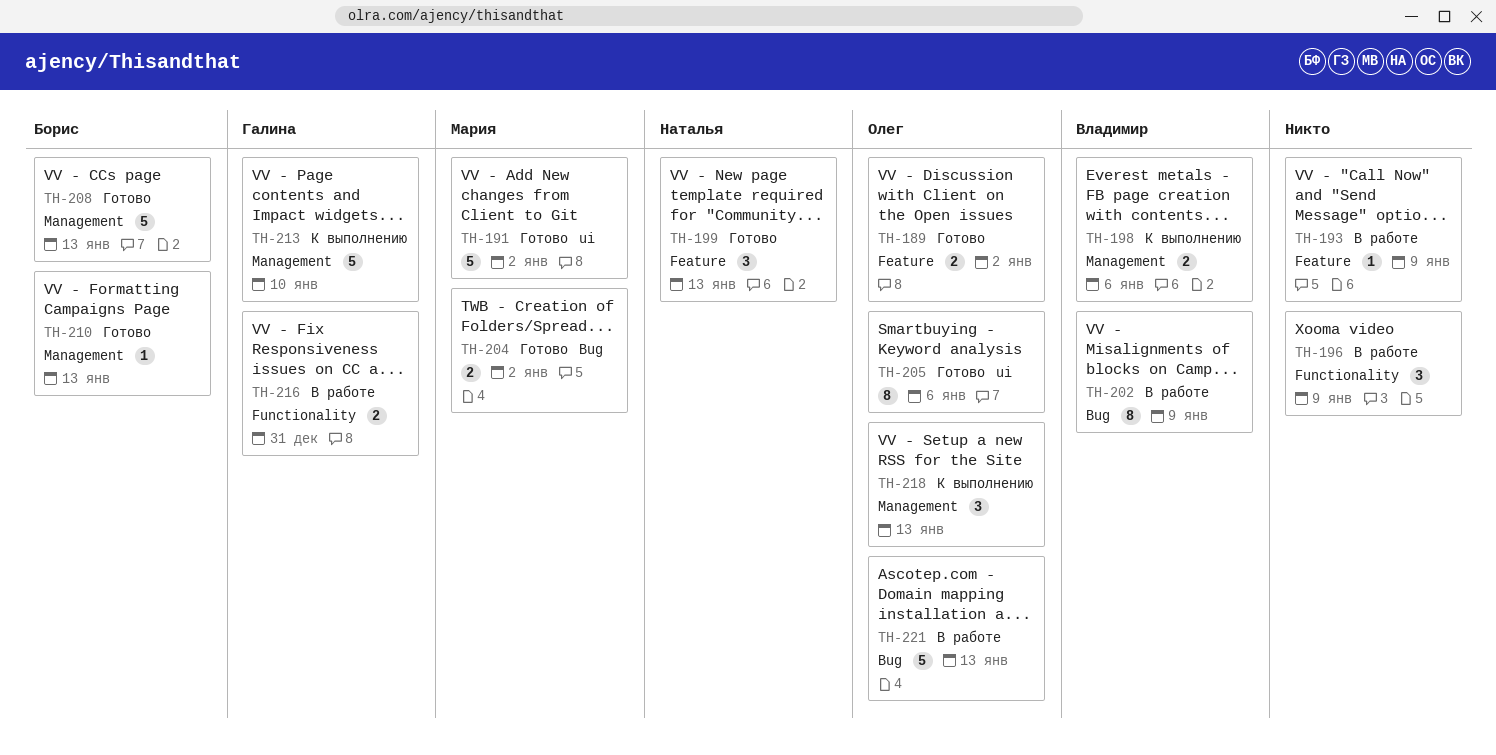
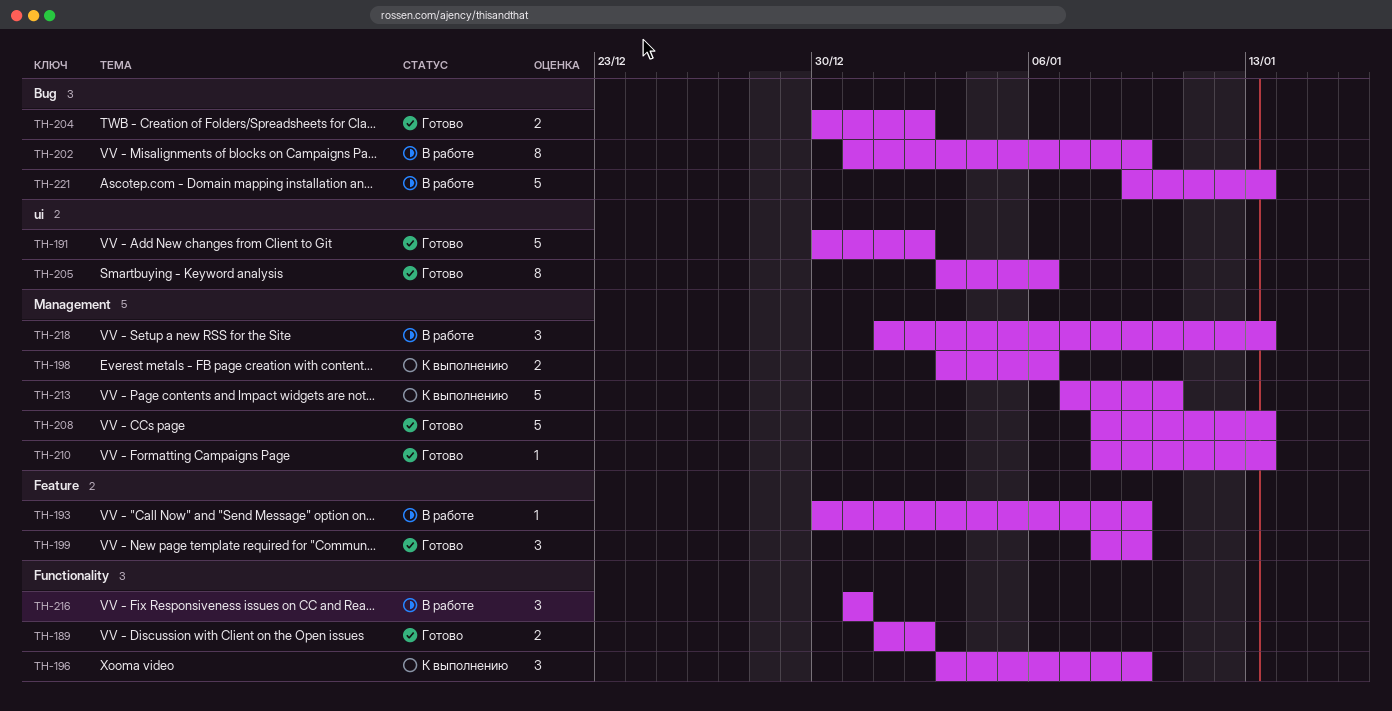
TH-189, label: Feature -> Functionality
TH-196, status: В работе -> К выполнению
TH-199, due: Jan 13 -> Jan 9
TH-216, estimate: 2 -> 3
TH-218, status: К выполнению -> В работе

